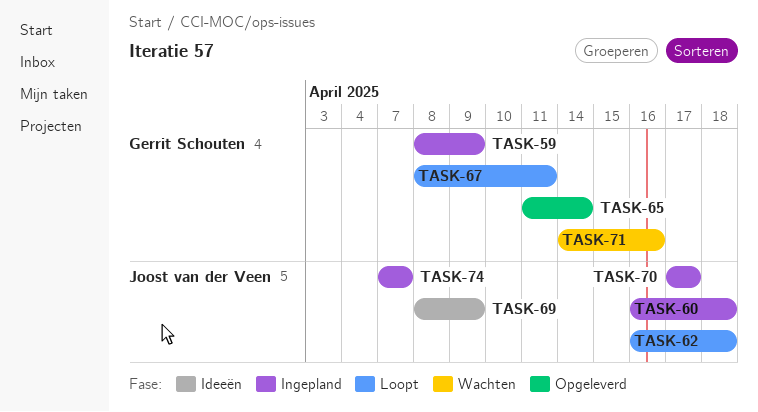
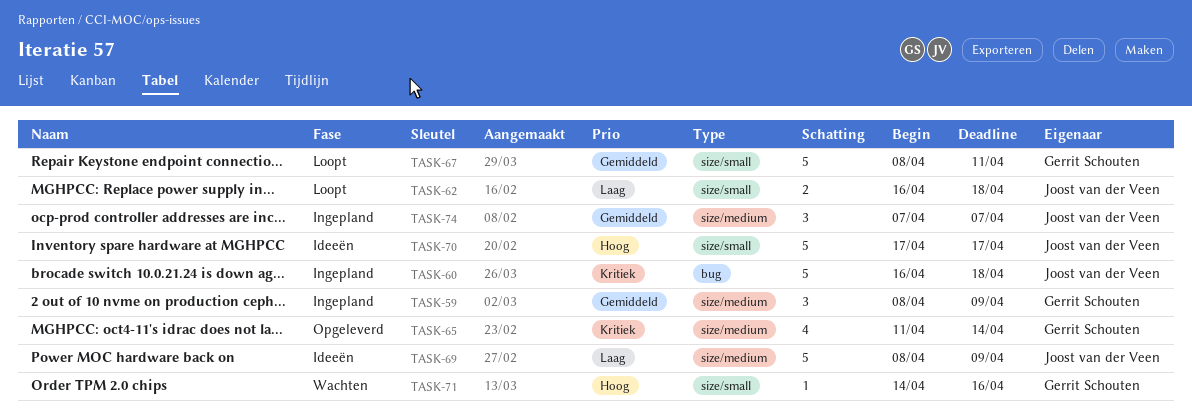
TASK-70, status: Ingepland -> Ideeën

